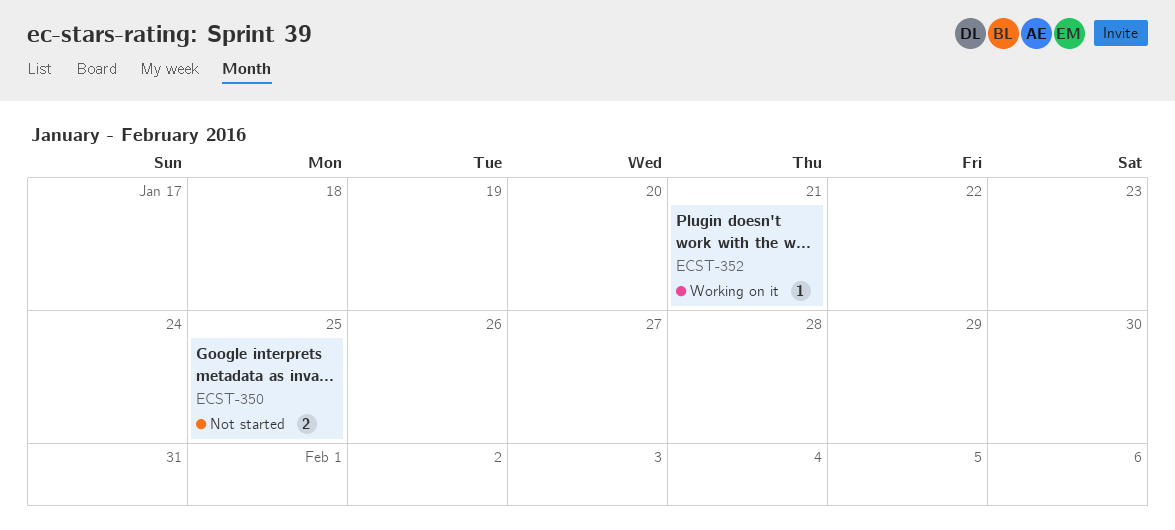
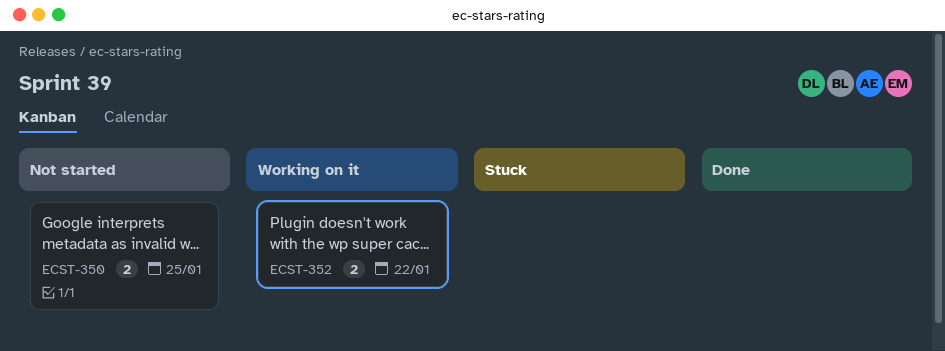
ECST-352, estimate: 1 -> 2
ECST-352, due: Jan 21 -> Jan 22

